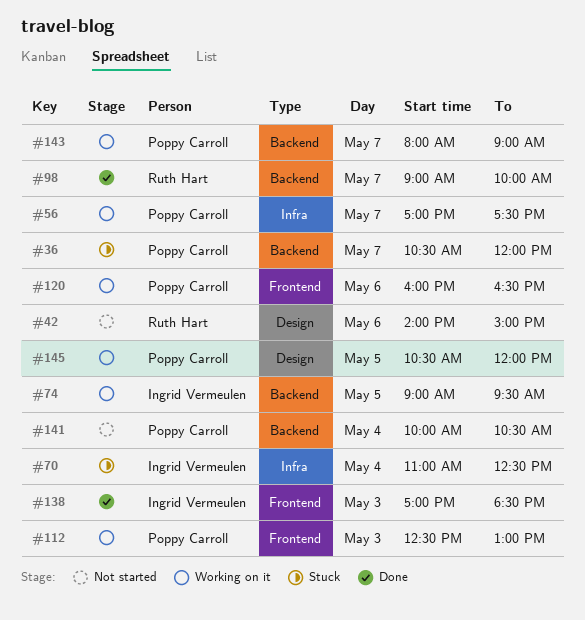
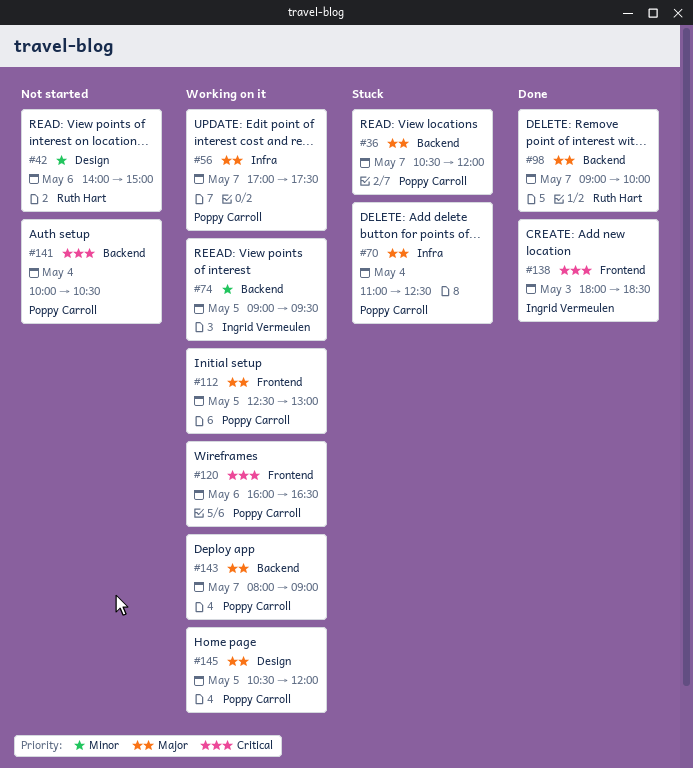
#70, owner: Ingrid Vermeulen -> Poppy Carroll
#112, day: May 3 -> May 5
#138, begins: 17:00 -> 18:00

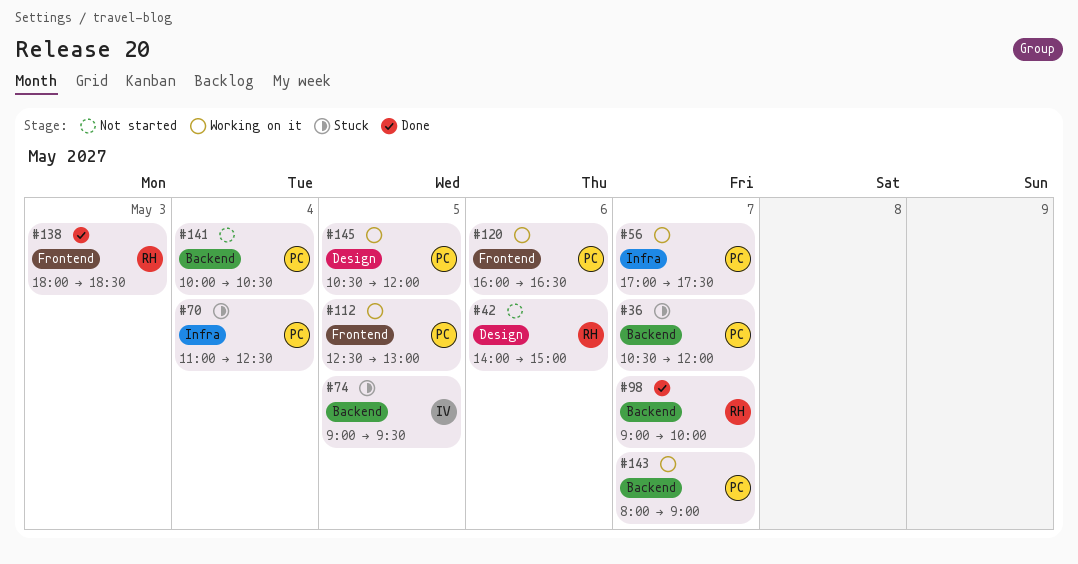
#74, status: Working on it -> Stuck
#138, owner: Ingrid Vermeulen -> Ruth Hart

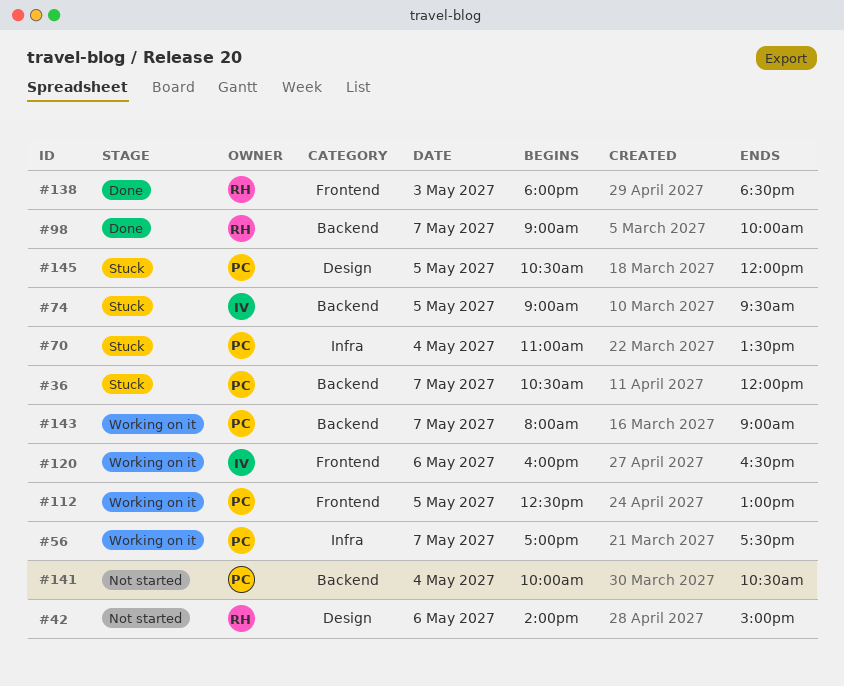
#70, ends: 12:30 -> 13:30
#120, owner: PC -> IV
#145, status: Working on it -> Stuck

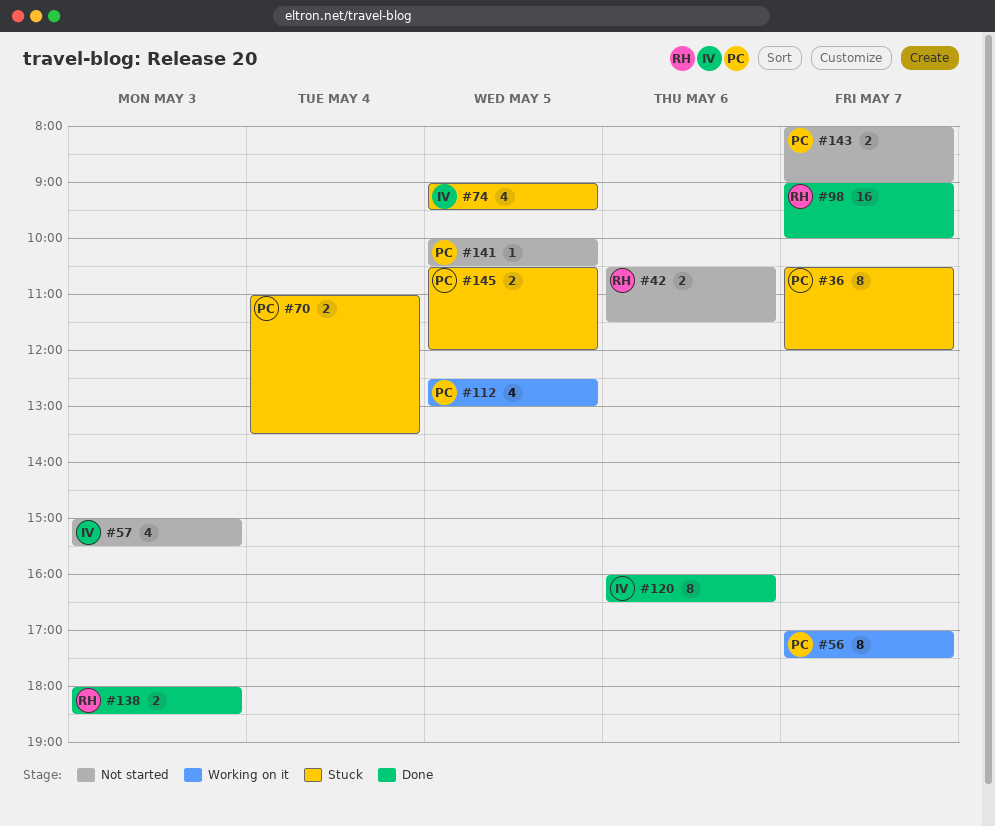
#42, begins: 14:00 -> 10:30
#42, ends: 15:00 -> 11:30
#57: none -> present
#120, status: Working on it -> Done
#141, day: May 4 -> May 5
#143, status: Working on it -> Not started

